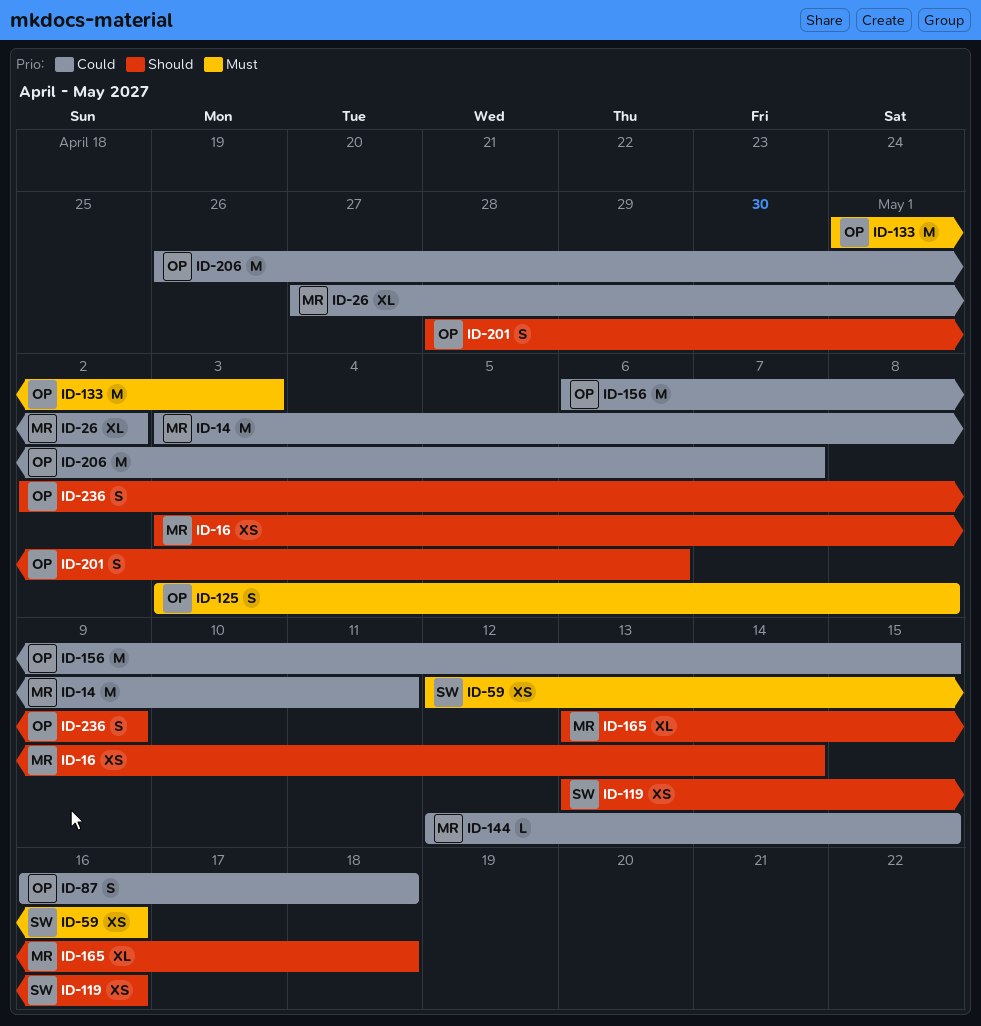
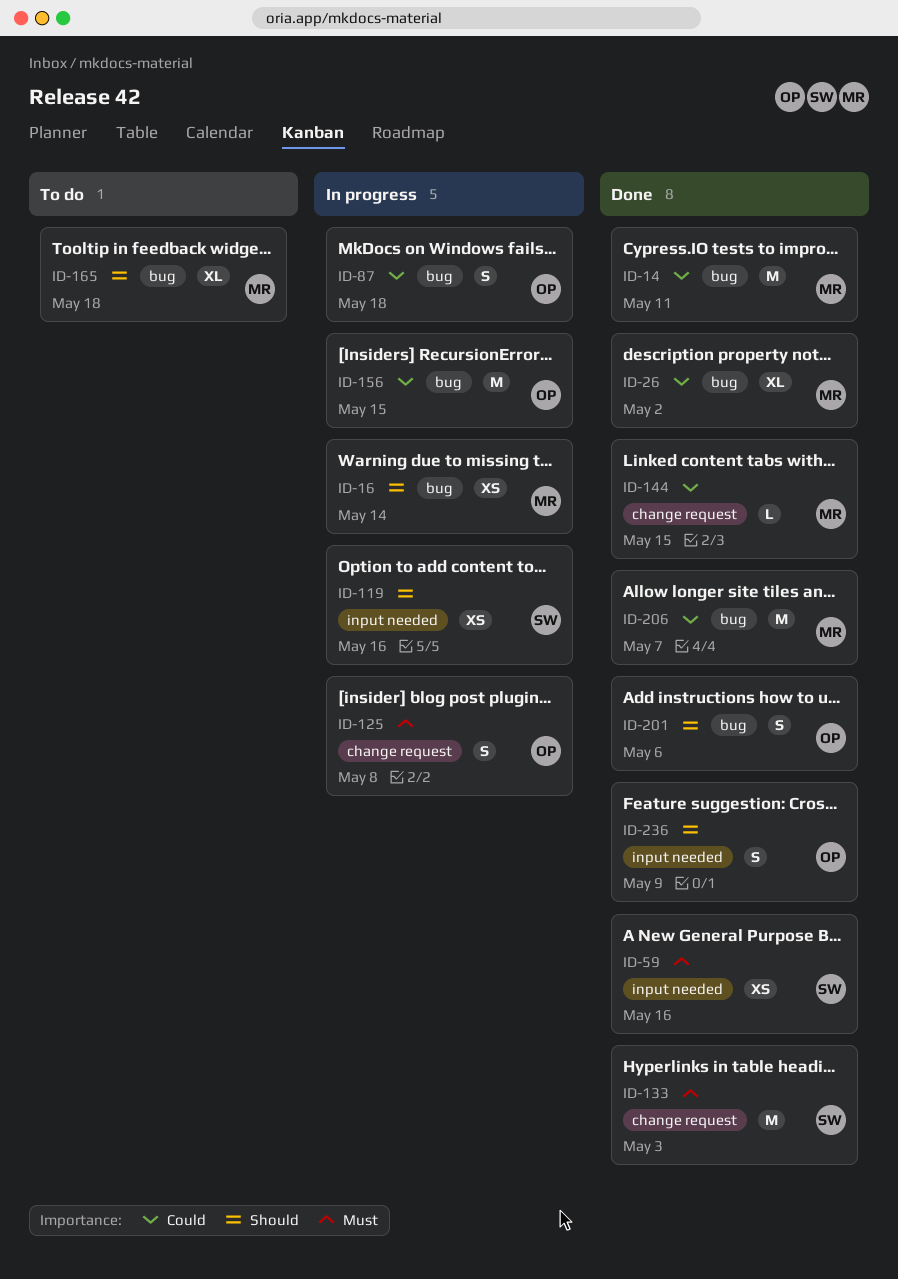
ID-133, owner: OP -> SW
ID-206, owner: OP -> MR

